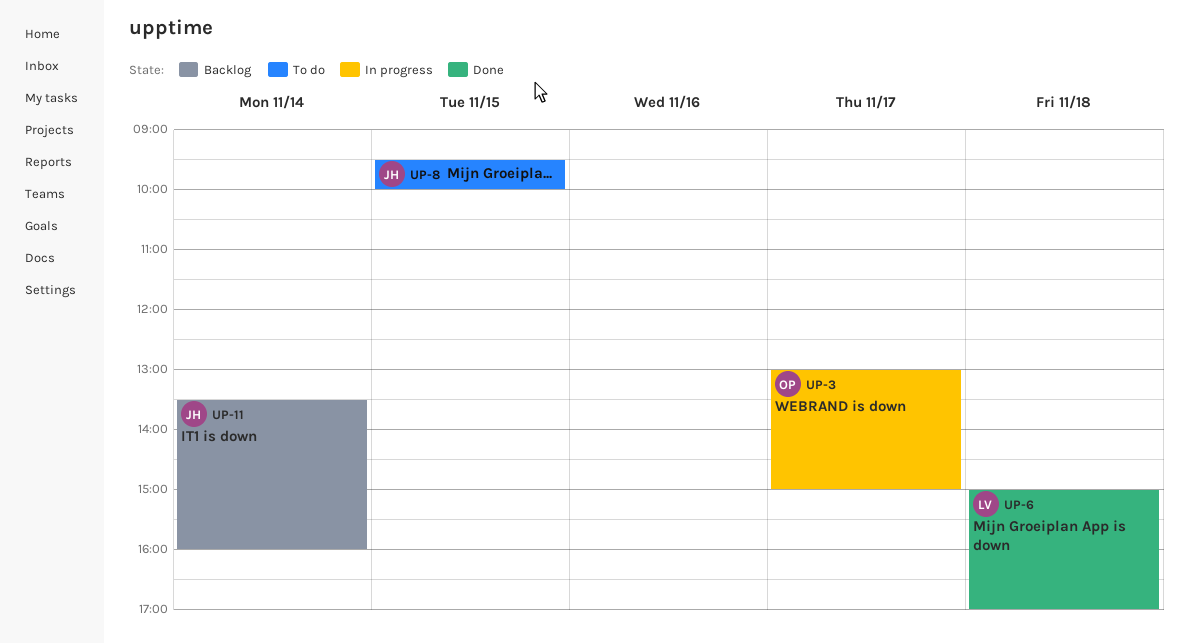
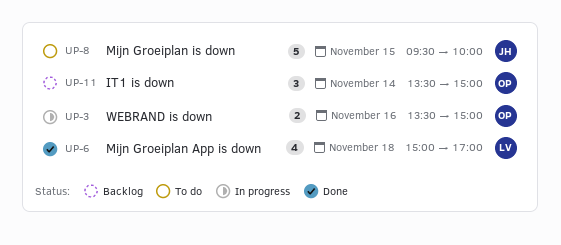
UP-3, day: Nov 17 -> Nov 16
UP-3, begins: 13:00 -> 13:30
UP-11, owner: JH -> OP
UP-11, ends: 16:00 -> 15:00

